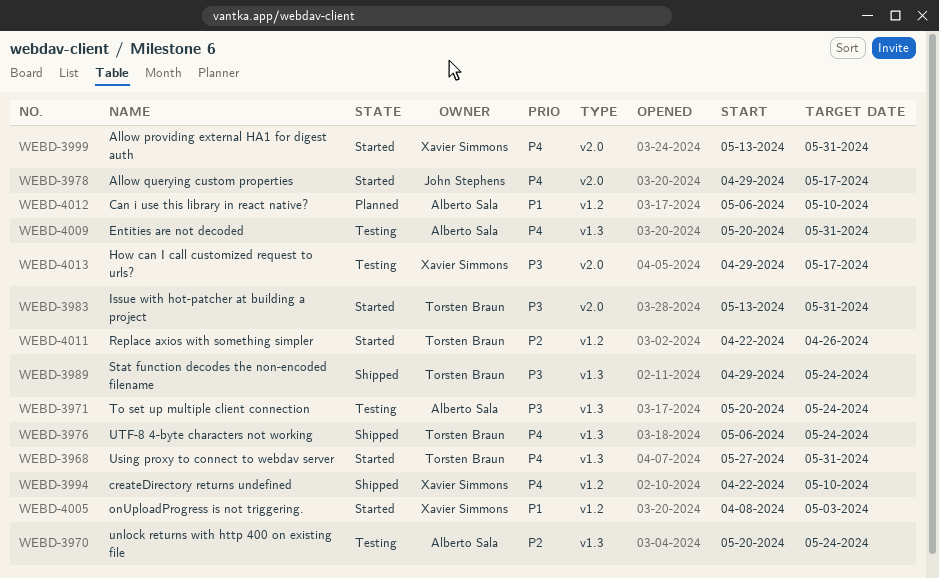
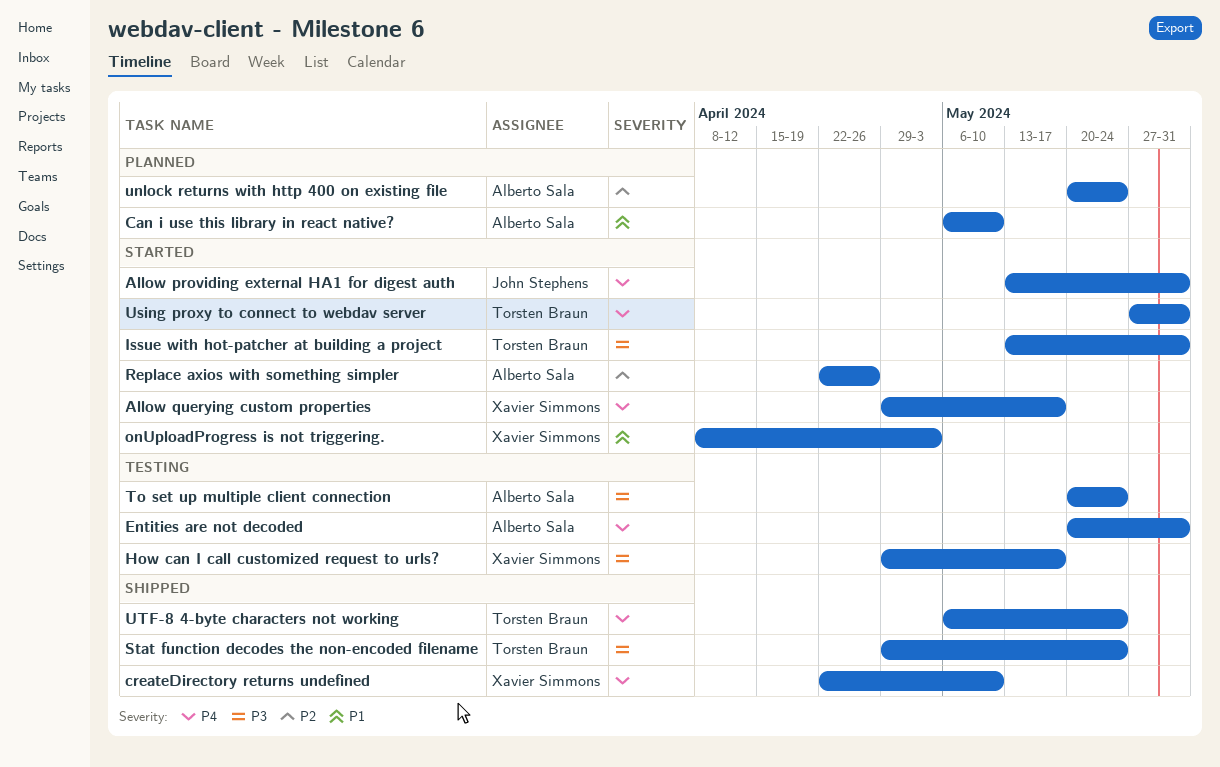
Allow providing external HA1 for digest auth, owner: Xavier Simmons -> John Stephens
Allow querying custom properties, owner: John Stephens -> Xavier Simmons
Replace axios with something simpler, owner: Torsten Braun -> Alberto Sala
unlock returns with http 400 on existing file, status: Testing -> Planned

